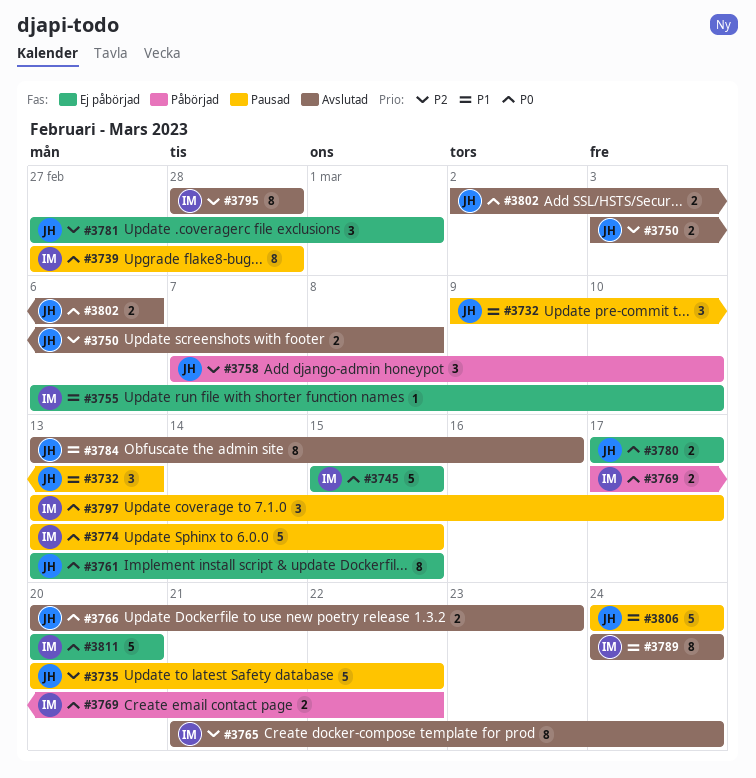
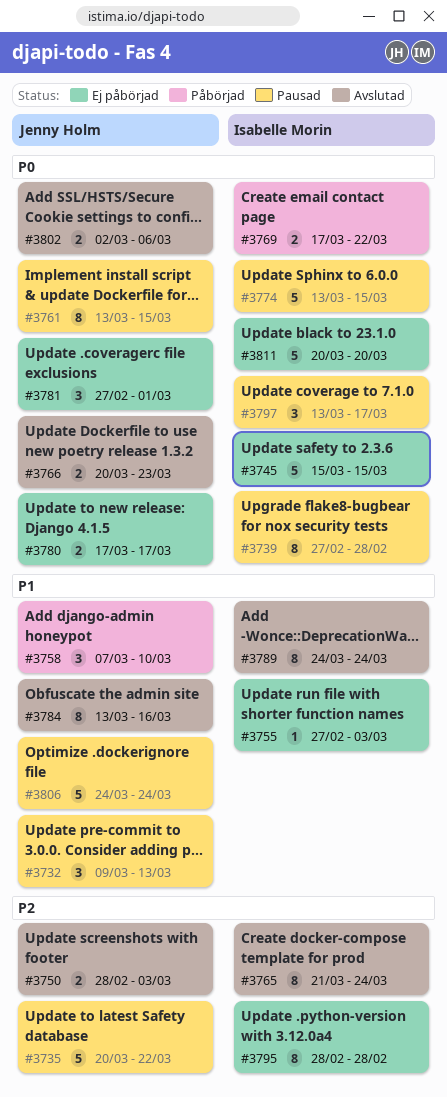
#3750, start: Mar 3 -> Feb 28
#3750, due: Mar 8 -> Mar 3
#3755, start: Mar 6 -> Feb 27
#3755, due: Mar 10 -> Mar 3
#3758, priority: P2 -> P1
#3761, status: Ej påbörjad -> Pausad
#3781, priority: P2 -> P0
#3795, status: Avslutad -> Ej påbörjad

